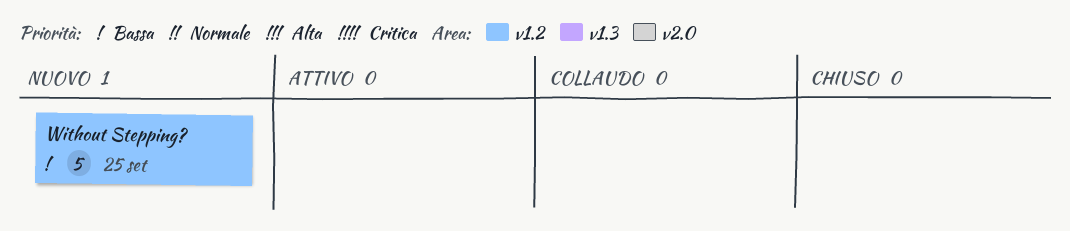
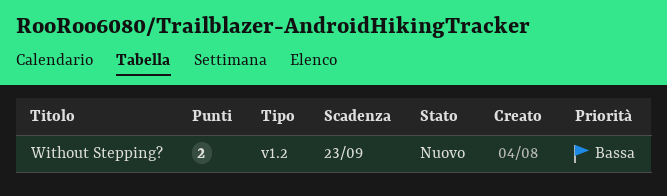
Without Stepping?, estimate: 5 -> 2
Without Stepping?, due: Sep 25 -> Sep 23

